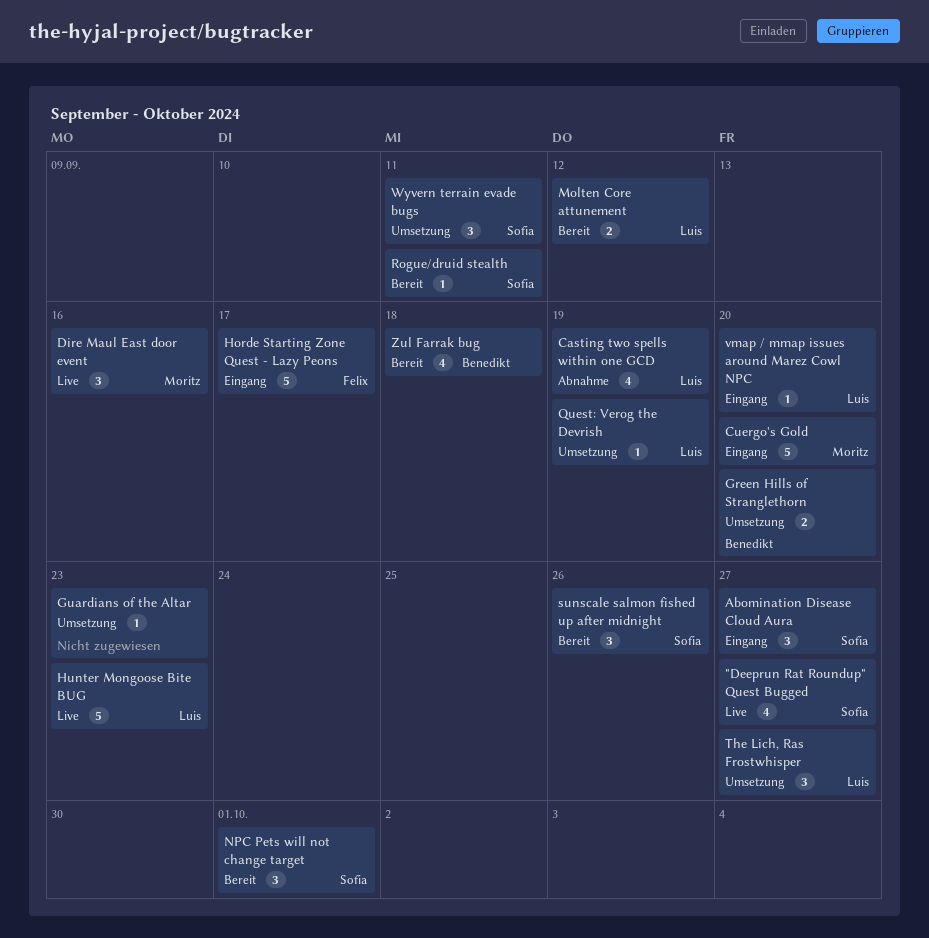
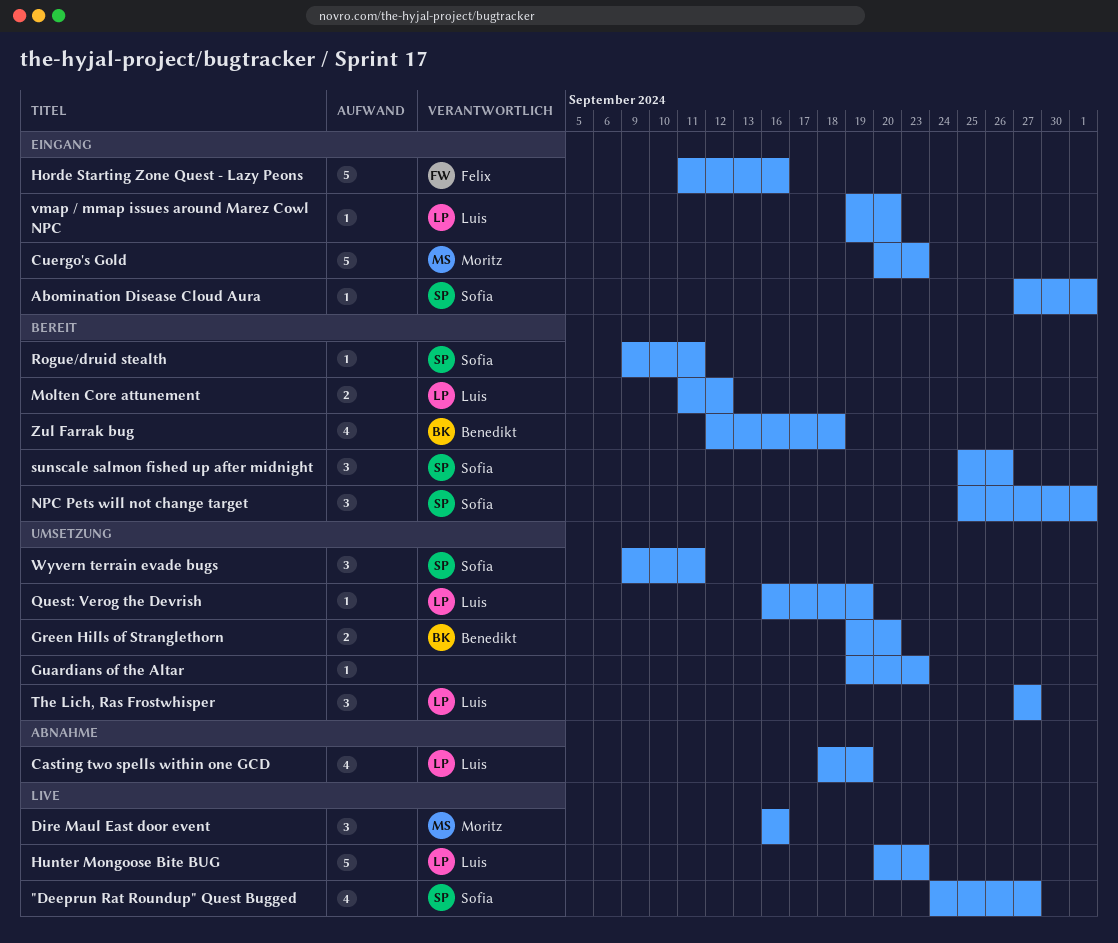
Abomination Disease Cloud Aura, estimate: 3 -> 1
Abomination Disease Cloud Aura, due: Sep 27 -> Oct 1
Cuergo's Gold, due: Sep 20 -> Sep 23
Horde Starting Zone Quest - Lazy Peons, due: Sep 17 -> Sep 16

